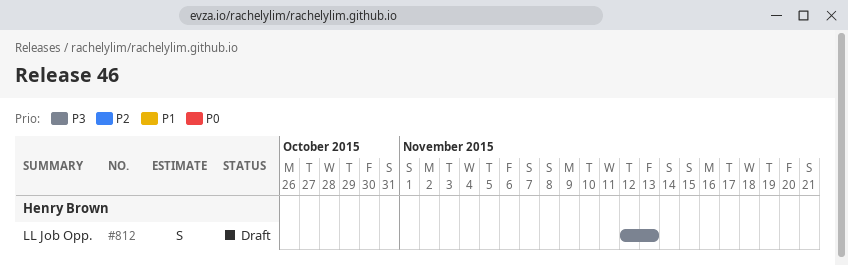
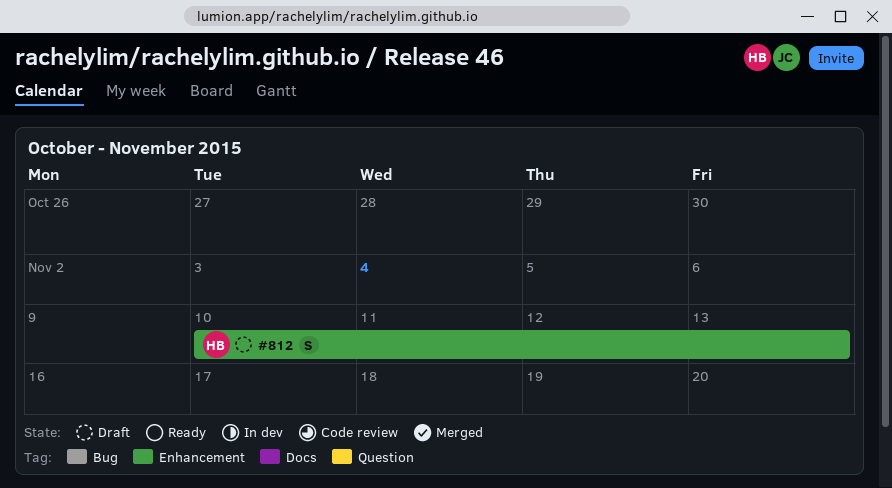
#812, start: Nov 12 -> Nov 10

